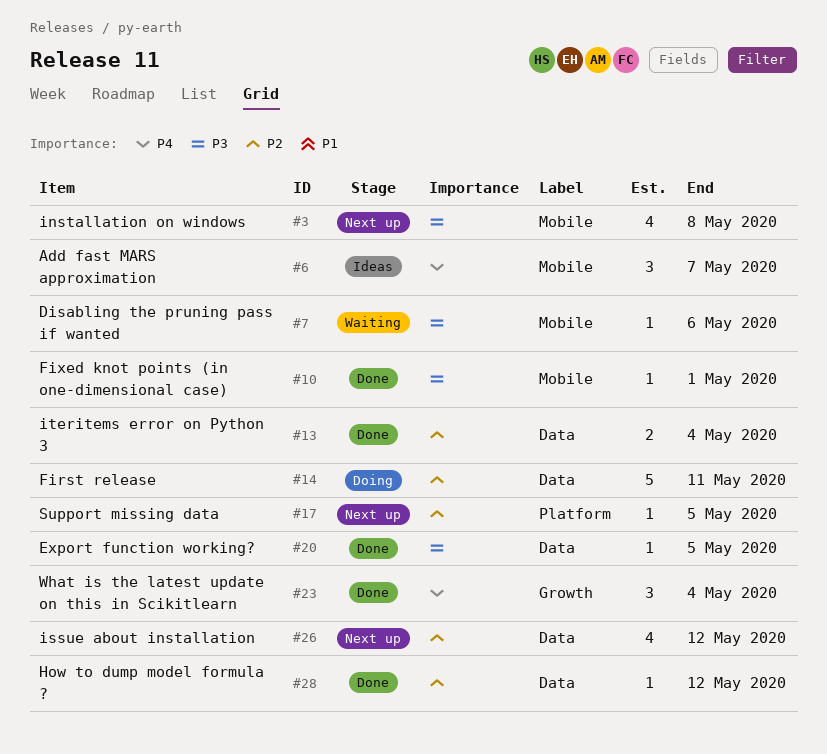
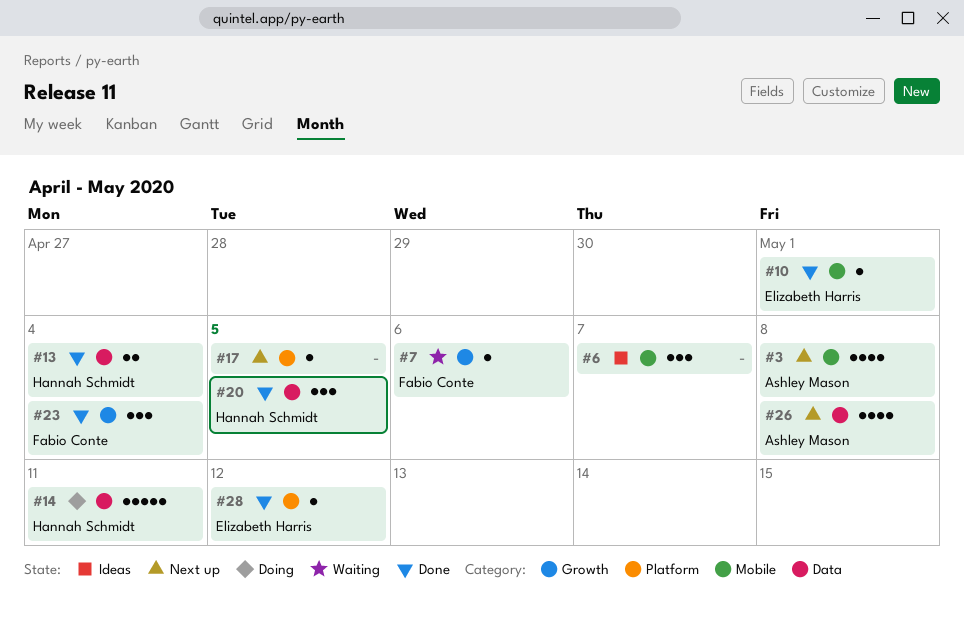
#7, label: Mobile -> Growth
#20, estimate: 1 -> 3
#26, due: May 12 -> May 8
#28, label: Data -> Platform

